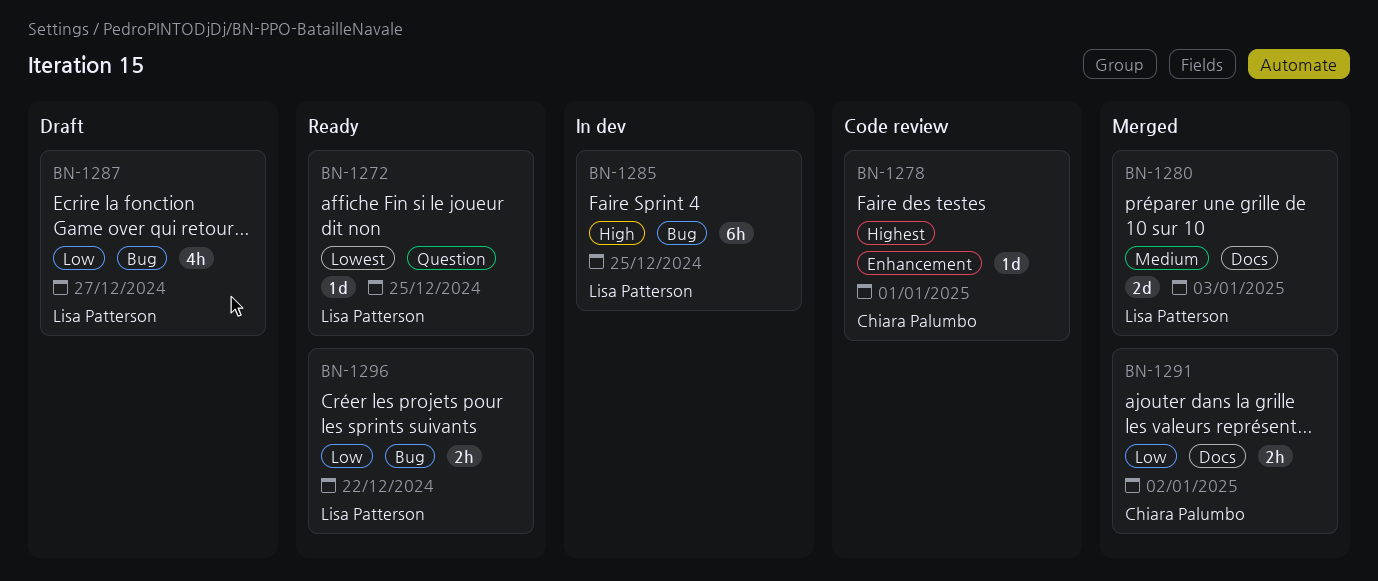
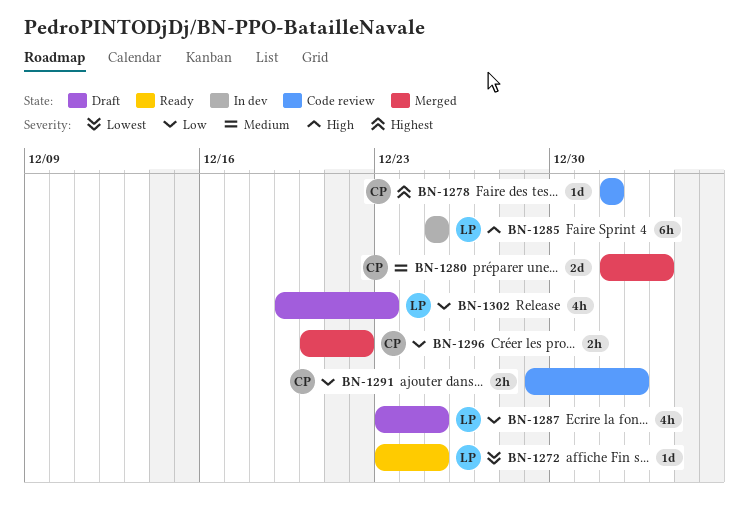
BN-1280, owner: Lisa Patterson -> Chiara Palumbo
BN-1287, due: Dec 27 -> Dec 25
BN-1291, status: Merged -> Code review
BN-1296, status: Ready -> Merged
BN-1296, owner: Lisa Patterson -> Chiara Palumbo
BN-1302: none -> present

